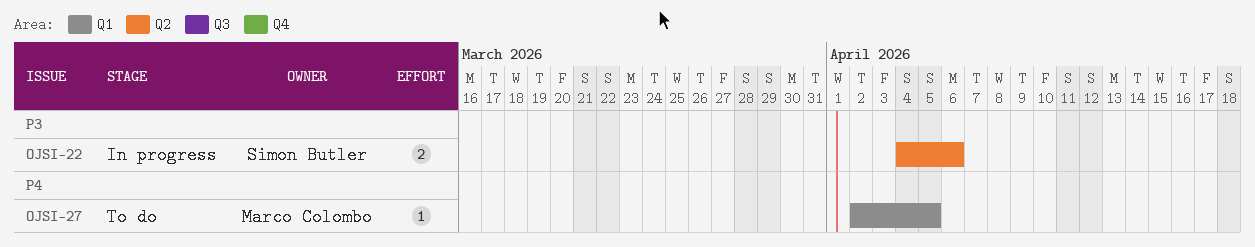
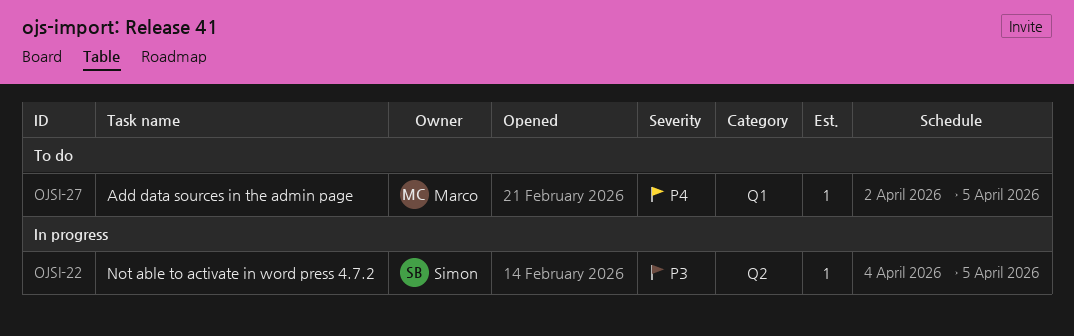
OJSI-22, estimate: 2 -> 1
OJSI-22, due: Apr 6 -> Apr 5

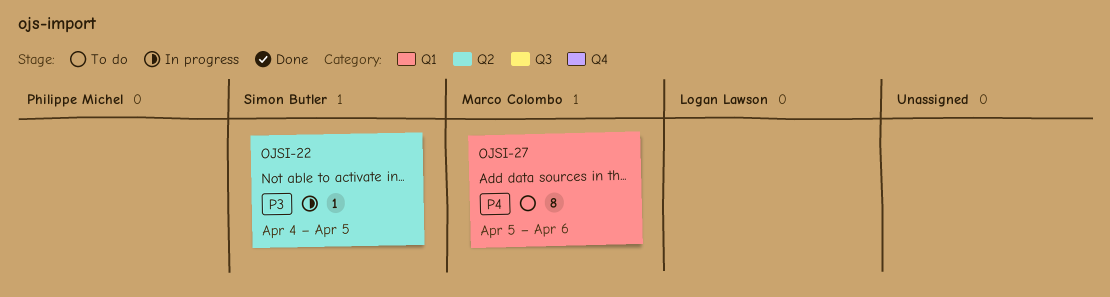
OJSI-27, estimate: 1 -> 8
OJSI-27, start: Apr 2 -> Apr 5
OJSI-27, due: Apr 5 -> Apr 6

